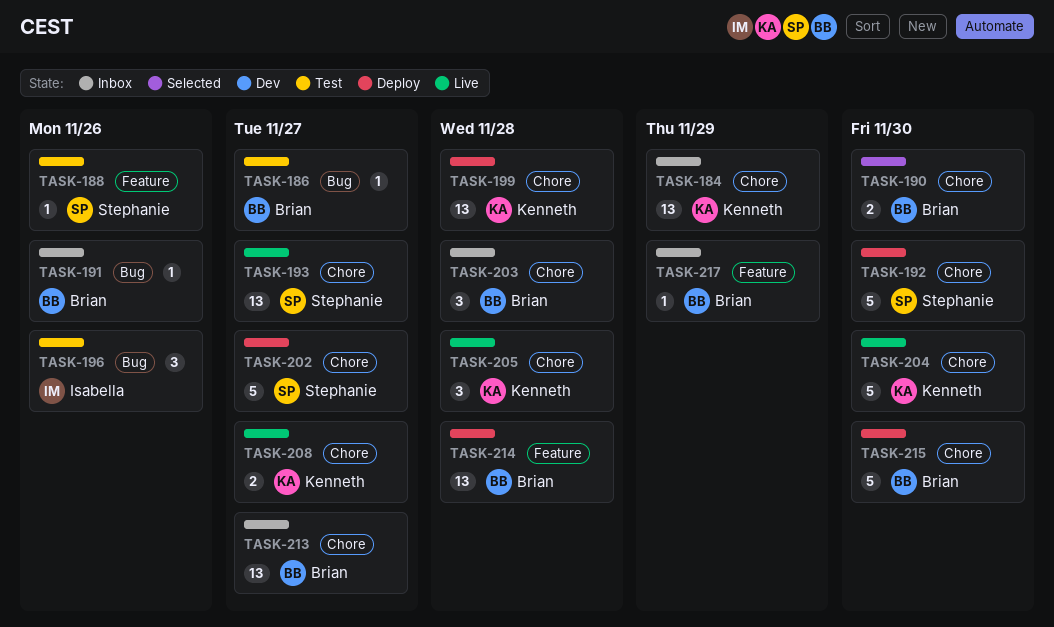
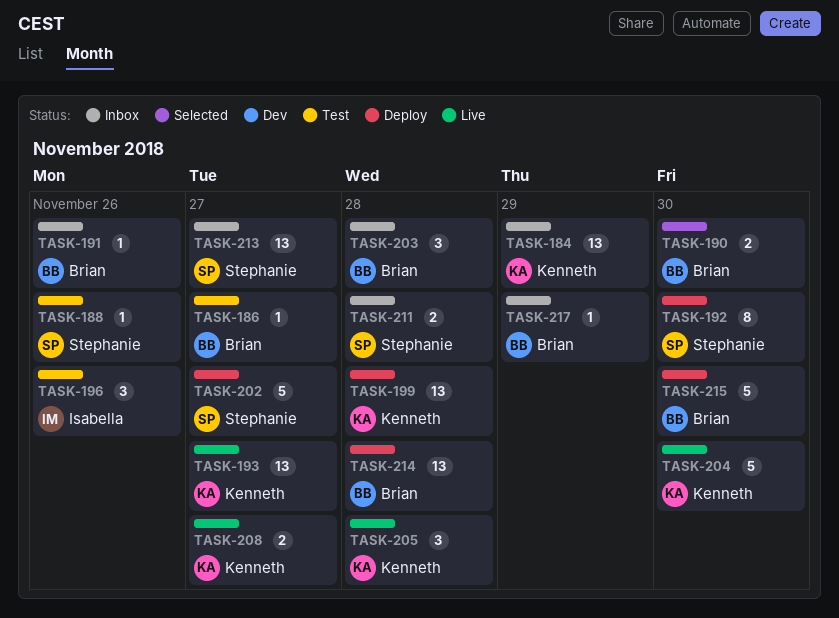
TASK-192, estimate: 5 -> 8
TASK-193, owner: Stephanie -> Kenneth
TASK-211: none -> present
TASK-213, owner: Brian -> Stephanie

